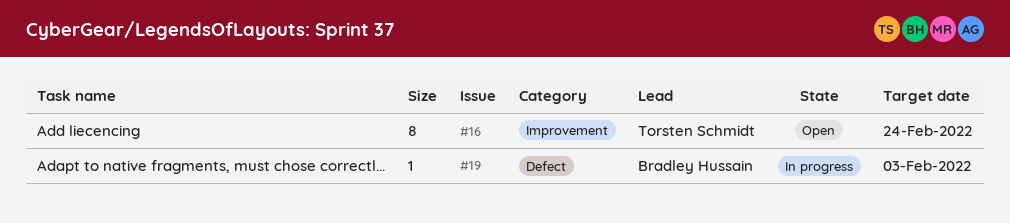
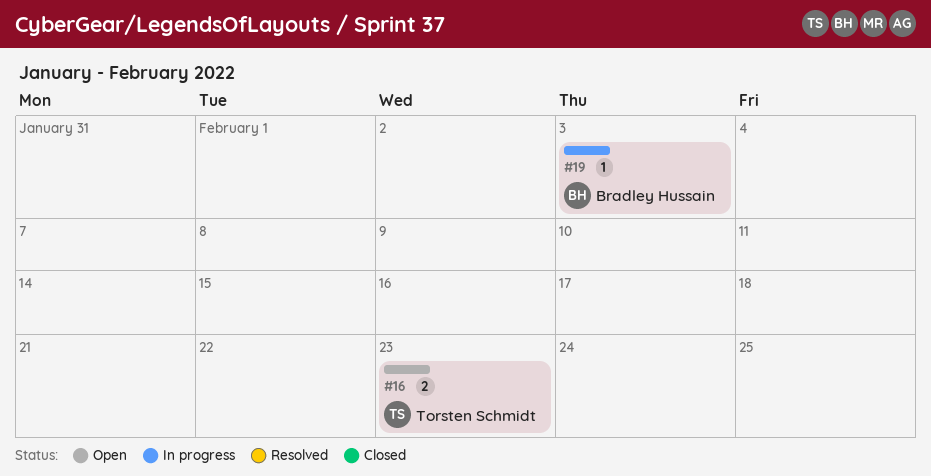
#16, estimate: 8 -> 2
#16, due: Feb 24 -> Feb 23

